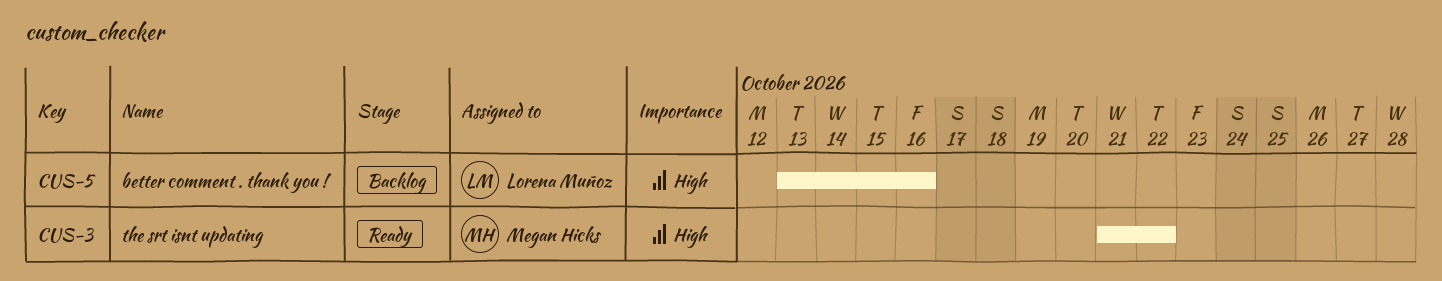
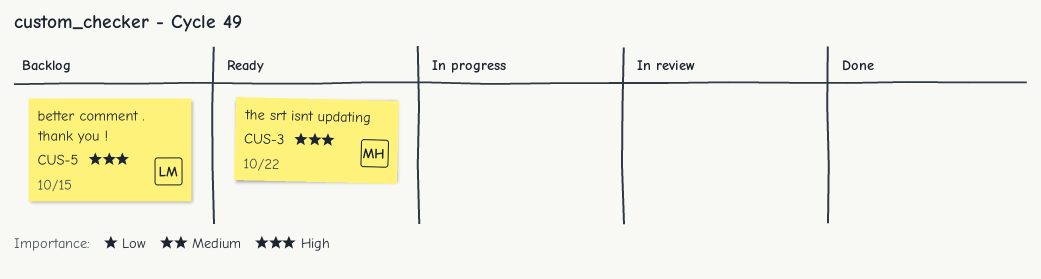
CUS-5, due: Oct 16 -> Oct 15

